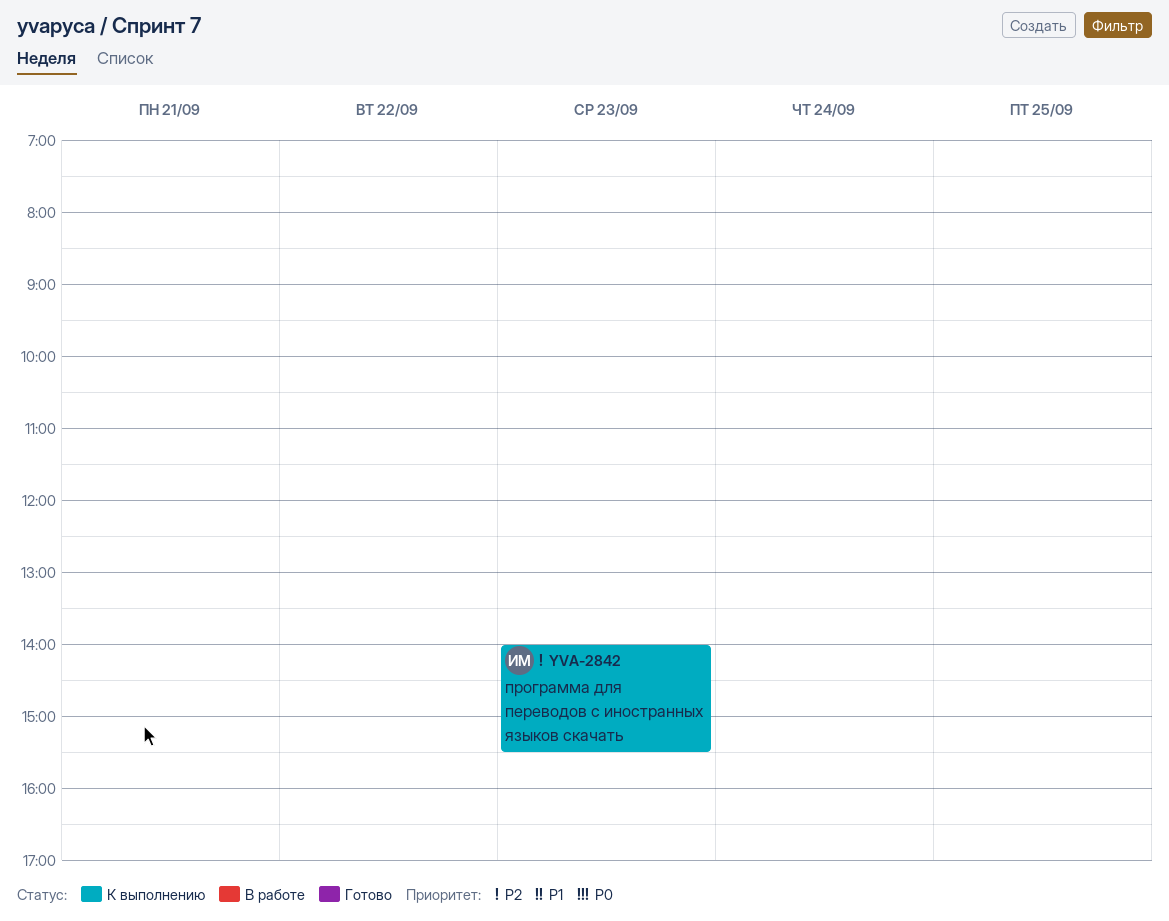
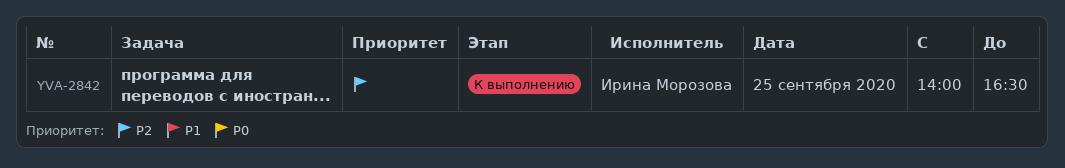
YVA-2842, day: Sep 23 -> Sep 25
YVA-2842, ends: 15:30 -> 16:30

